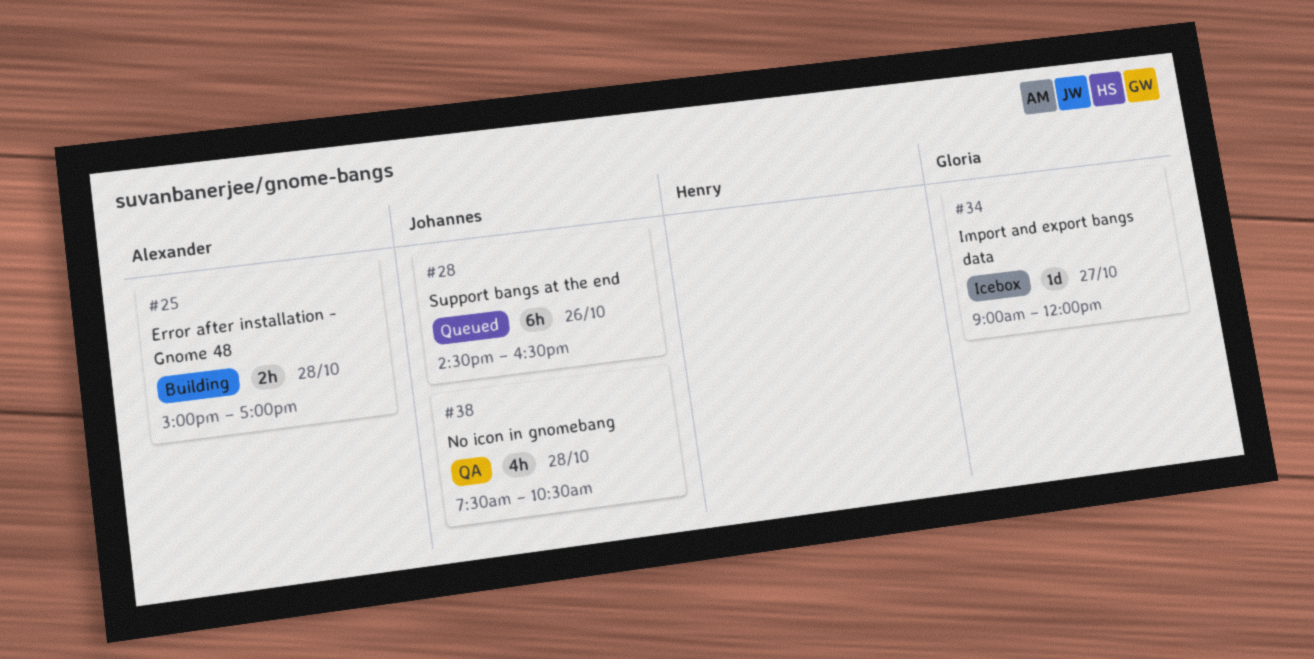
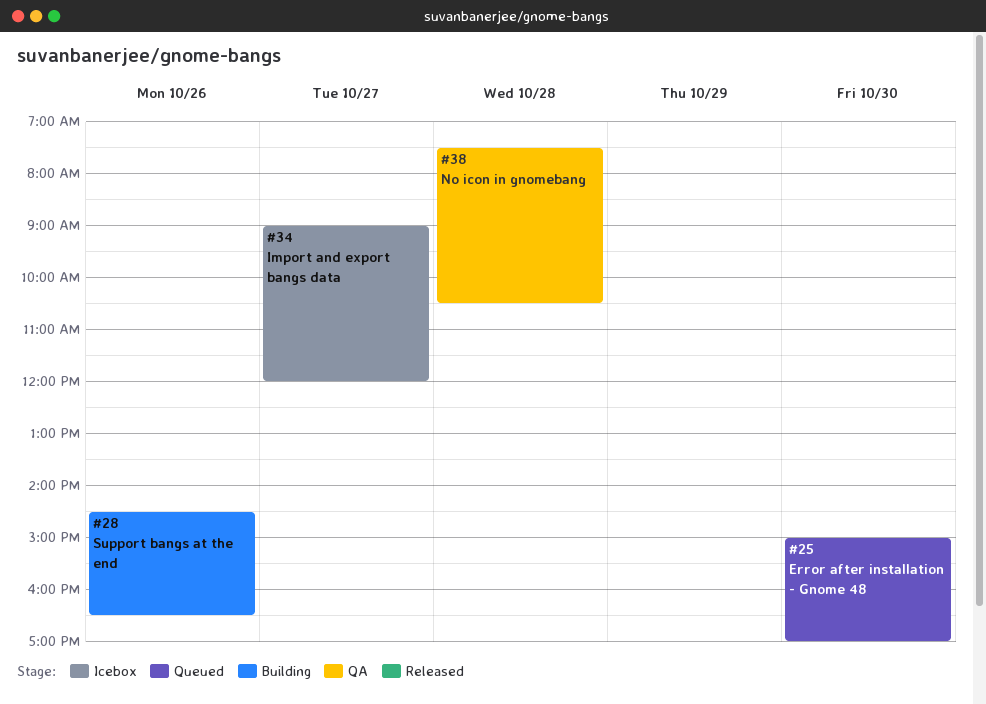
#25, status: Building -> Queued
#25, day: Oct 28 -> Oct 30
#28, status: Queued -> Building

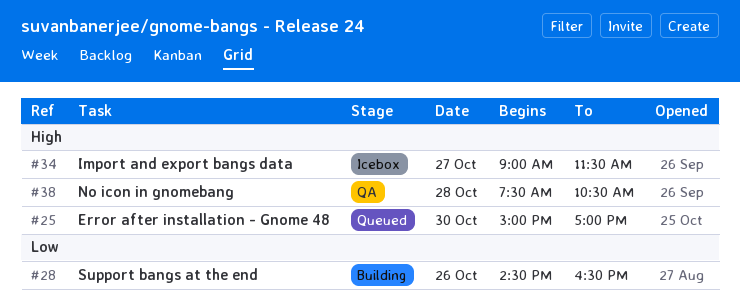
#34, ends: 12:00 -> 11:30

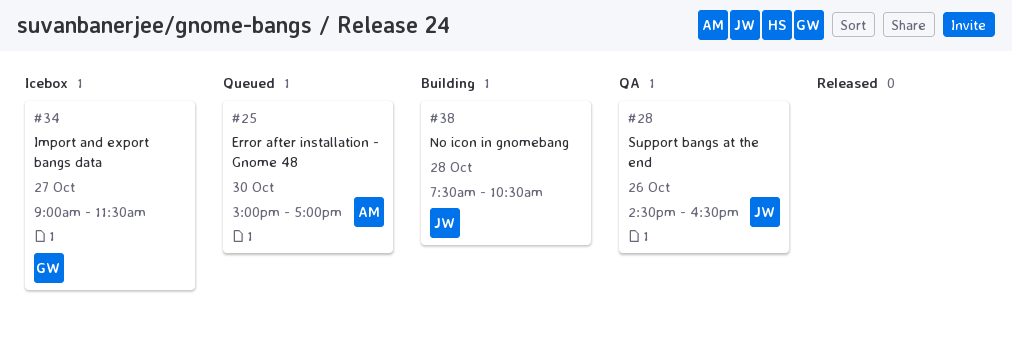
#28, status: Building -> QA
#38, status: QA -> Building

